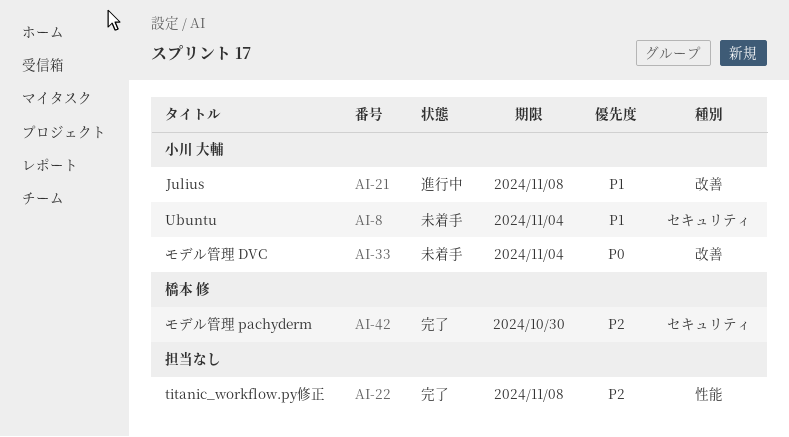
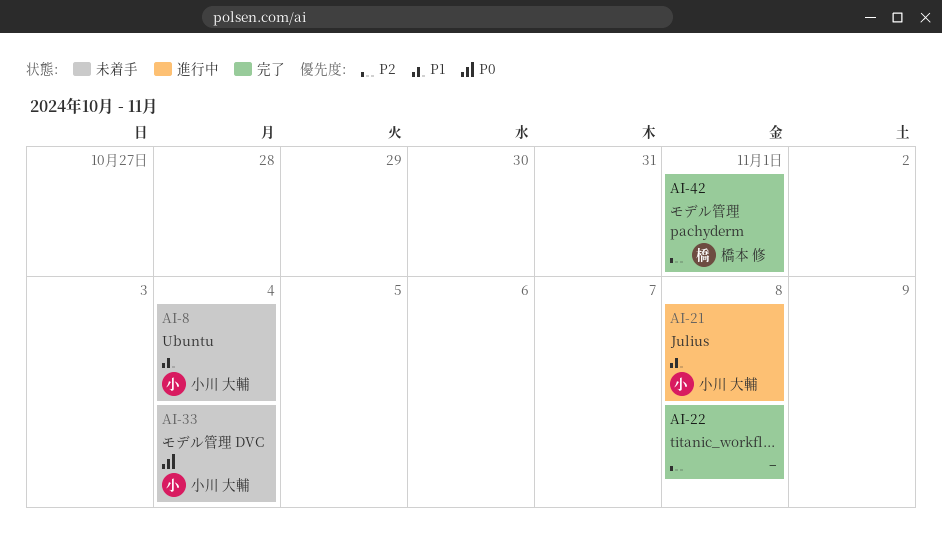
AI-42, due: Oct 30 -> Nov 1

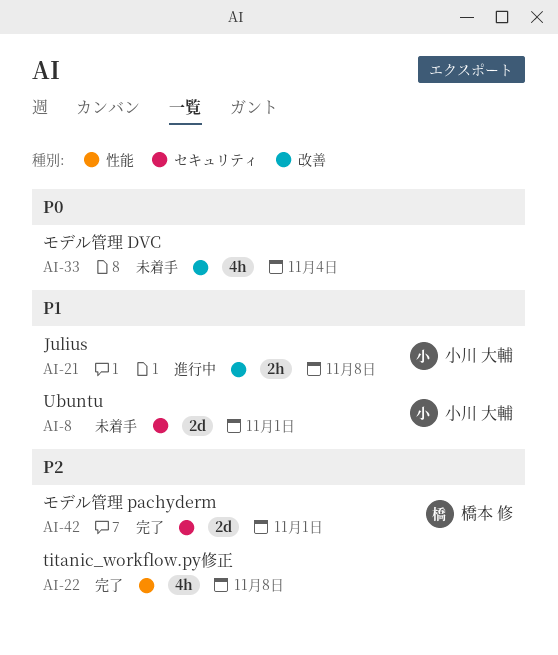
AI-8, due: Nov 4 -> Nov 1
AI-33, owner: 小川 大輔 -> none

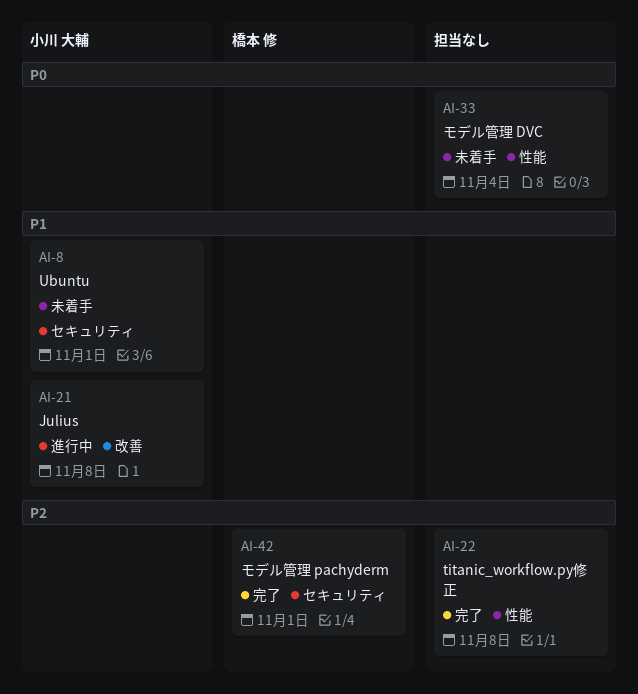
AI-33, label: 改善 -> 性能

